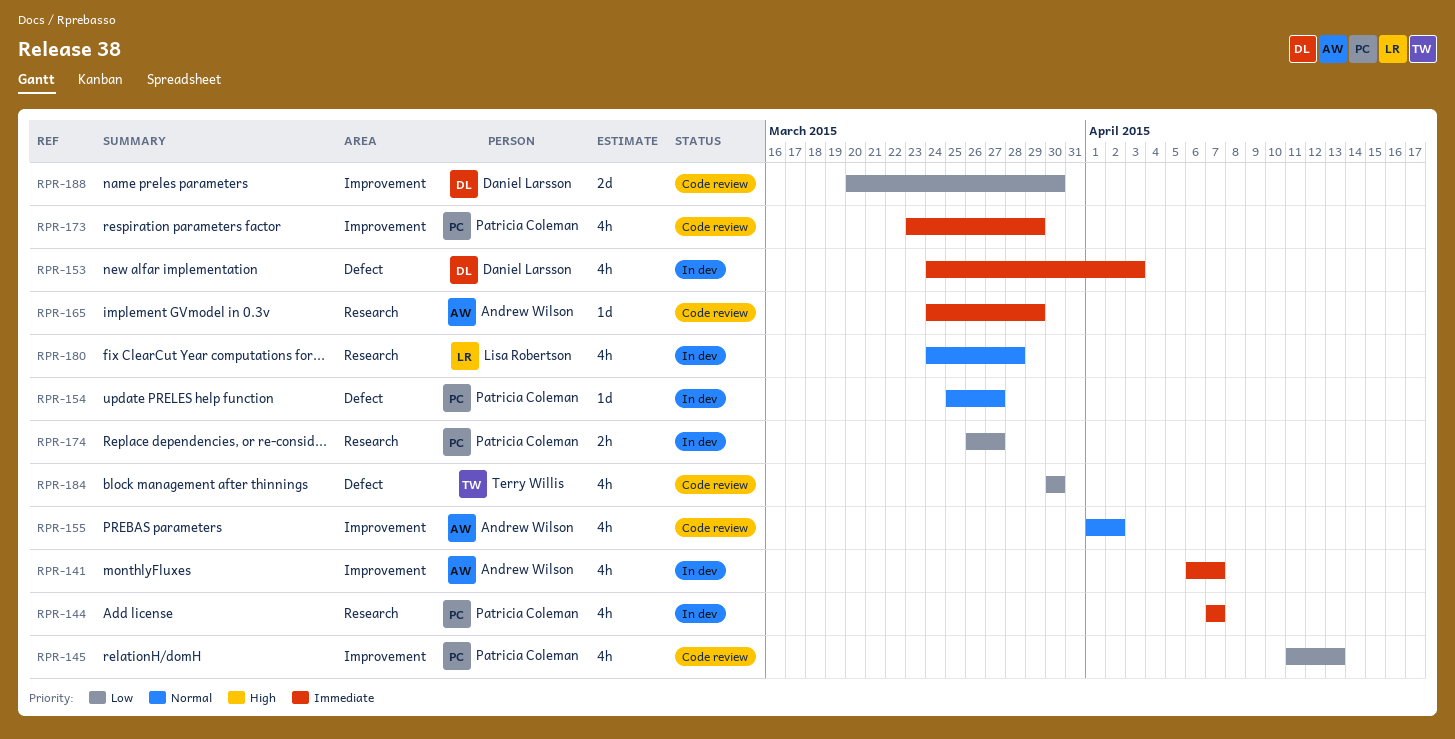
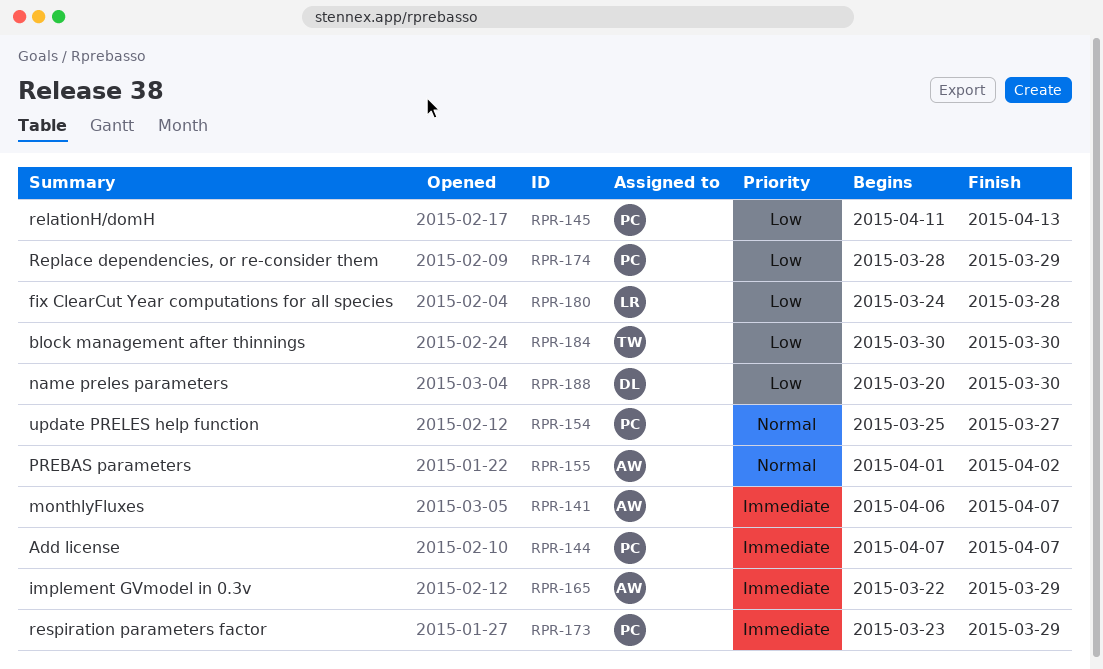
RPR-153: present -> none
RPR-165, start: Mar 24 -> Mar 22
RPR-174, start: Mar 26 -> Mar 28
RPR-174, due: Mar 27 -> Mar 29
RPR-180, priority: Normal -> Low

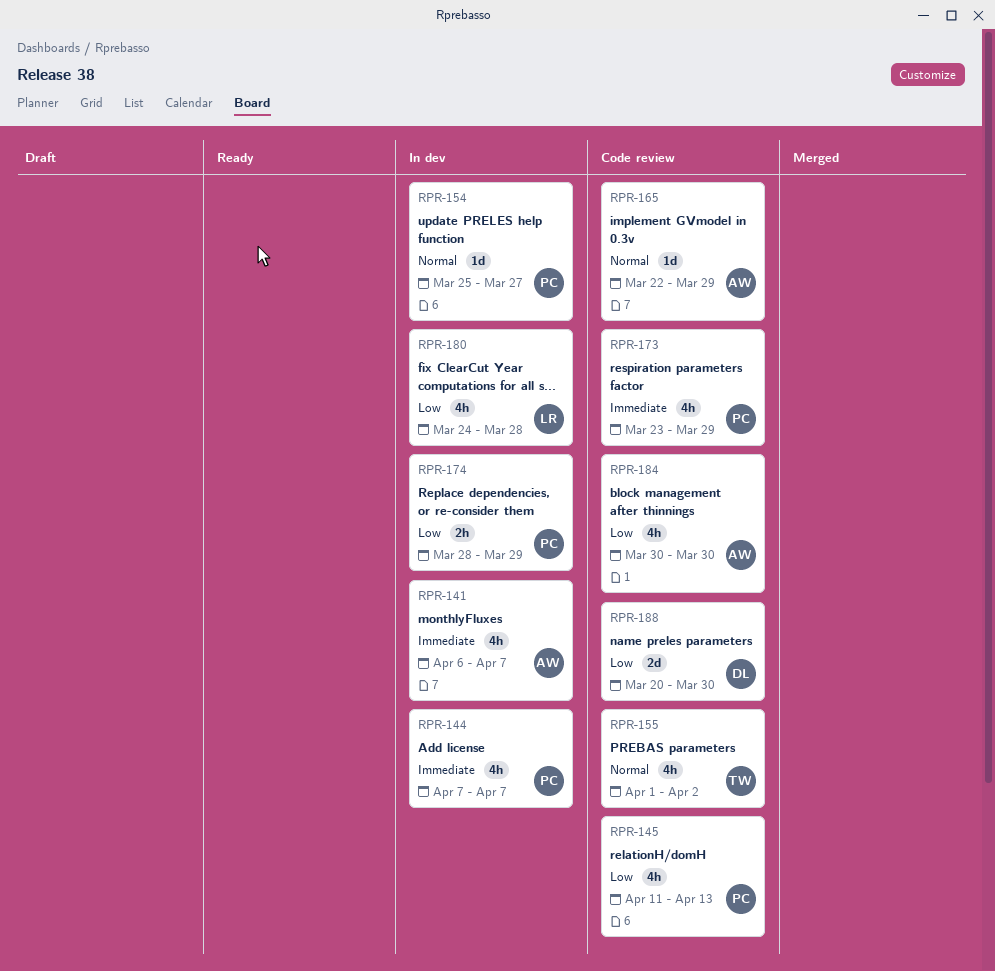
RPR-155, owner: AW -> TW
RPR-165, priority: Immediate -> Normal
RPR-184, owner: TW -> AW

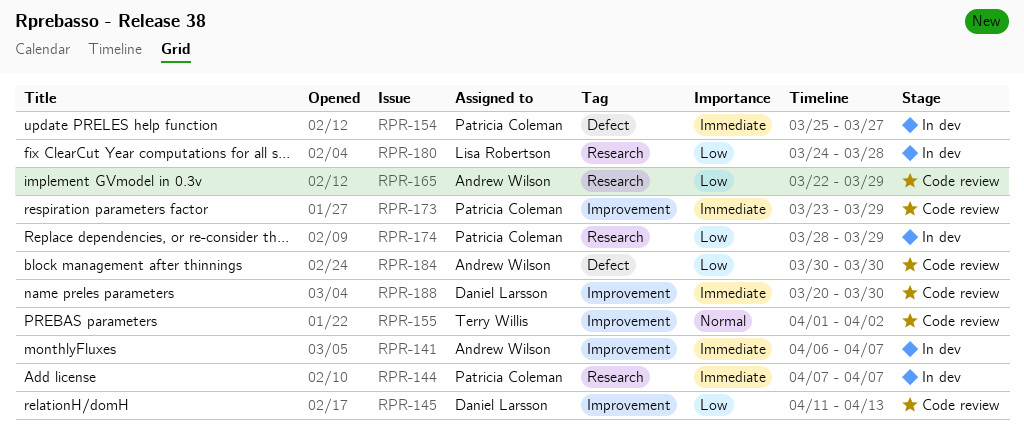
RPR-145, owner: Patricia Coleman -> Daniel Larsson
RPR-154, priority: Normal -> Immediate
RPR-165, priority: Normal -> Low
RPR-188, priority: Low -> Immediate

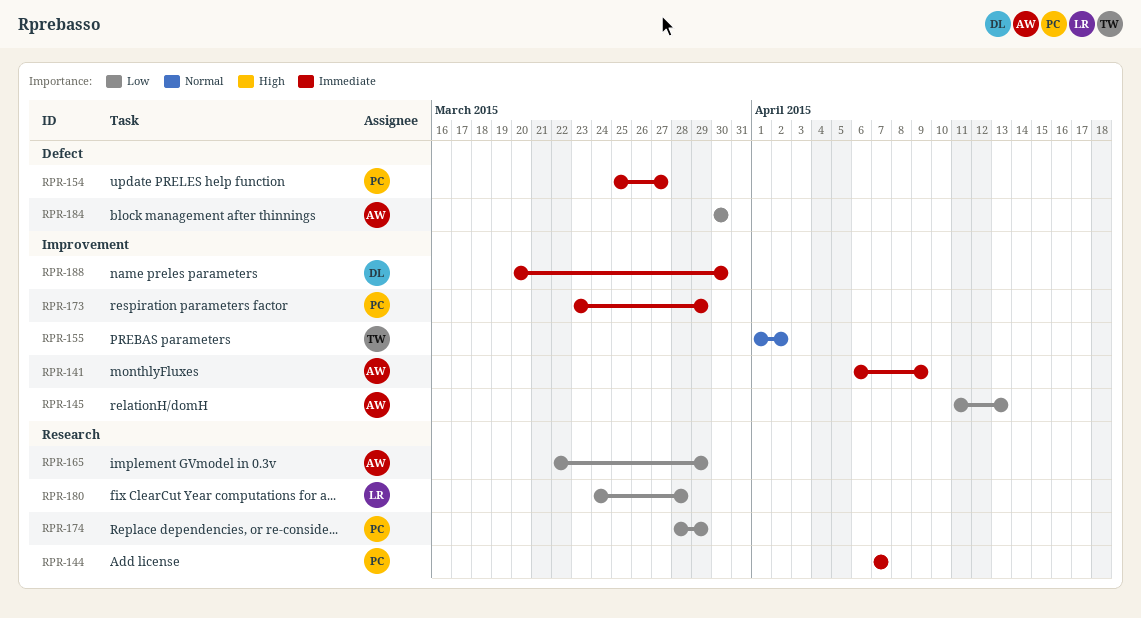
RPR-141, due: Apr 7 -> Apr 9
RPR-145, owner: Daniel Larsson -> Andrew Wilson

